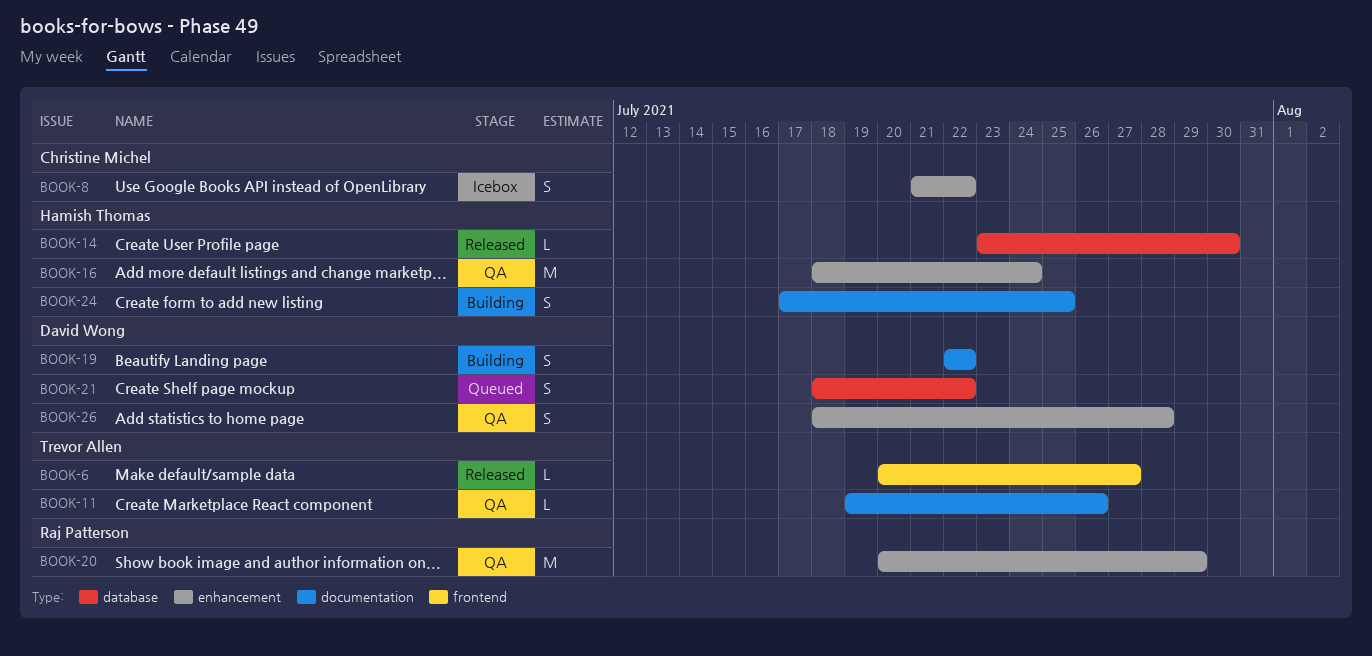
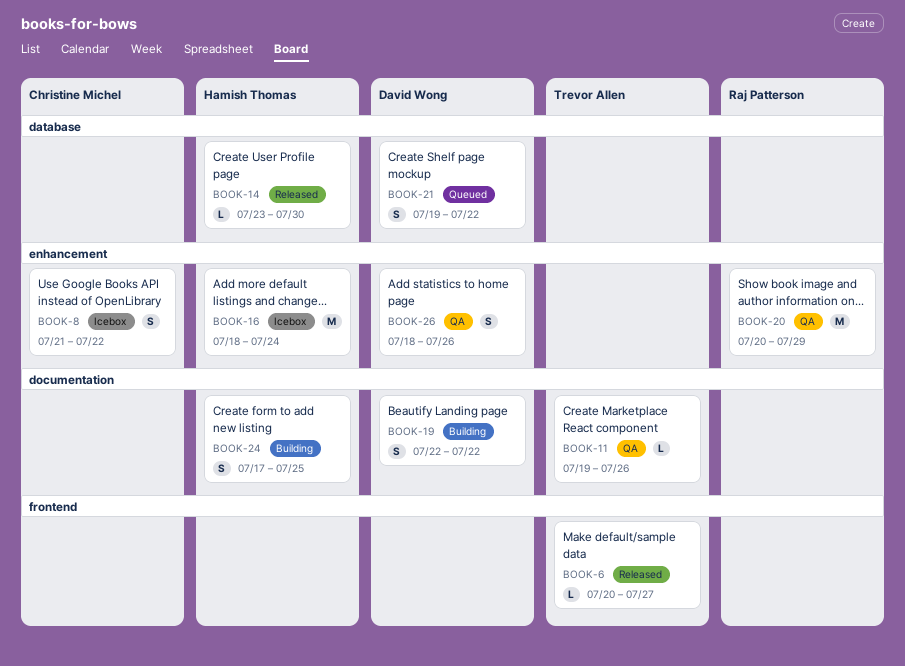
BOOK-16, status: QA -> Icebox
BOOK-21, start: Jul 18 -> Jul 19
BOOK-26, due: Jul 28 -> Jul 26

